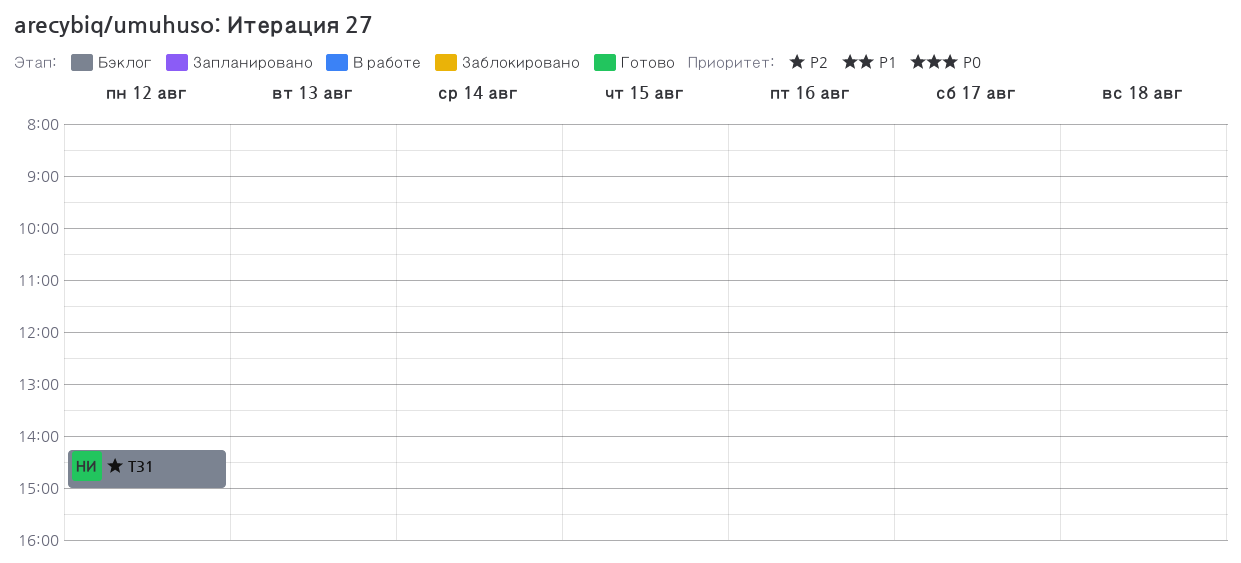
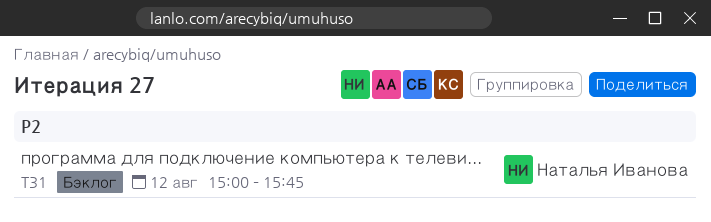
T31, begins: 14:15 -> 15:00
T31, ends: 15:00 -> 15:45

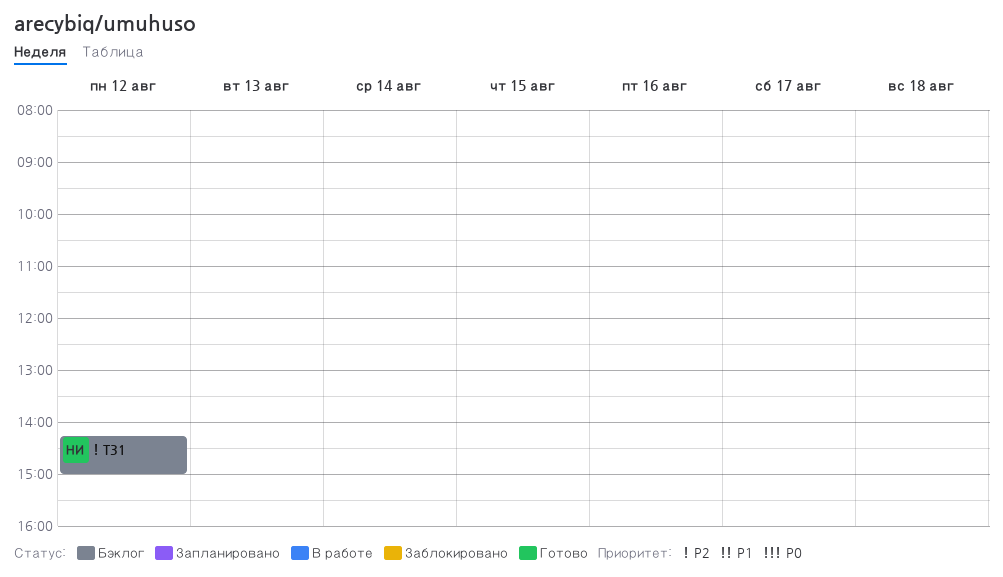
T31, begins: 15:00 -> 14:15
T31, ends: 15:45 -> 15:00

